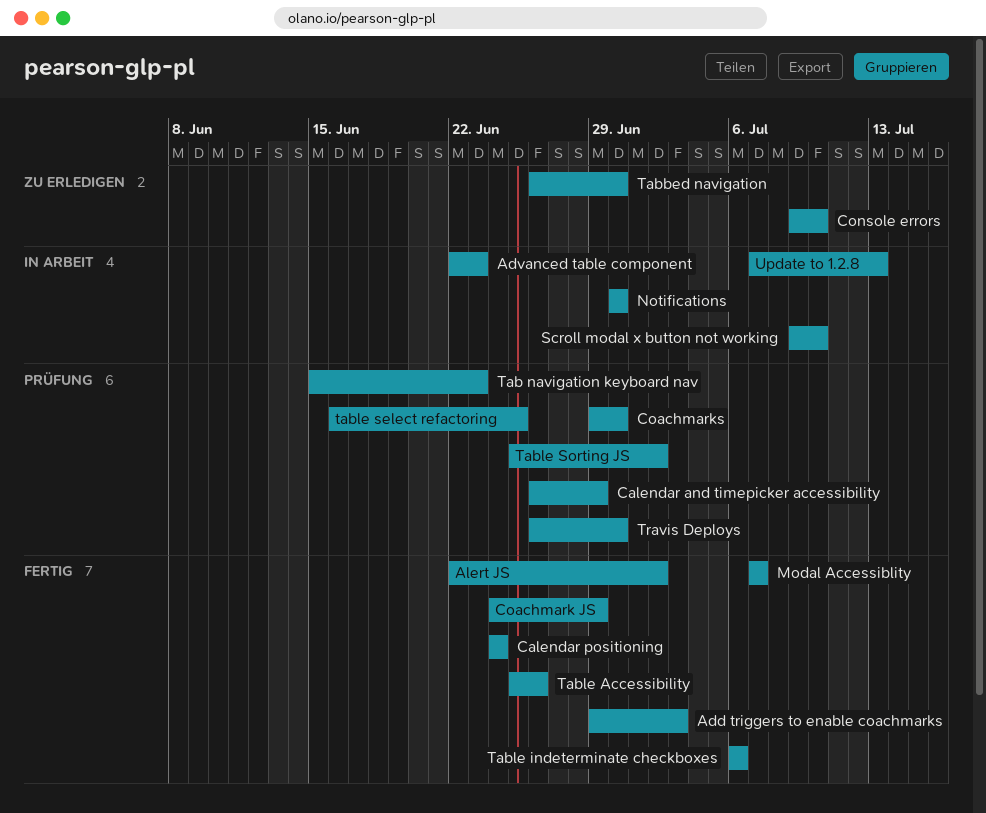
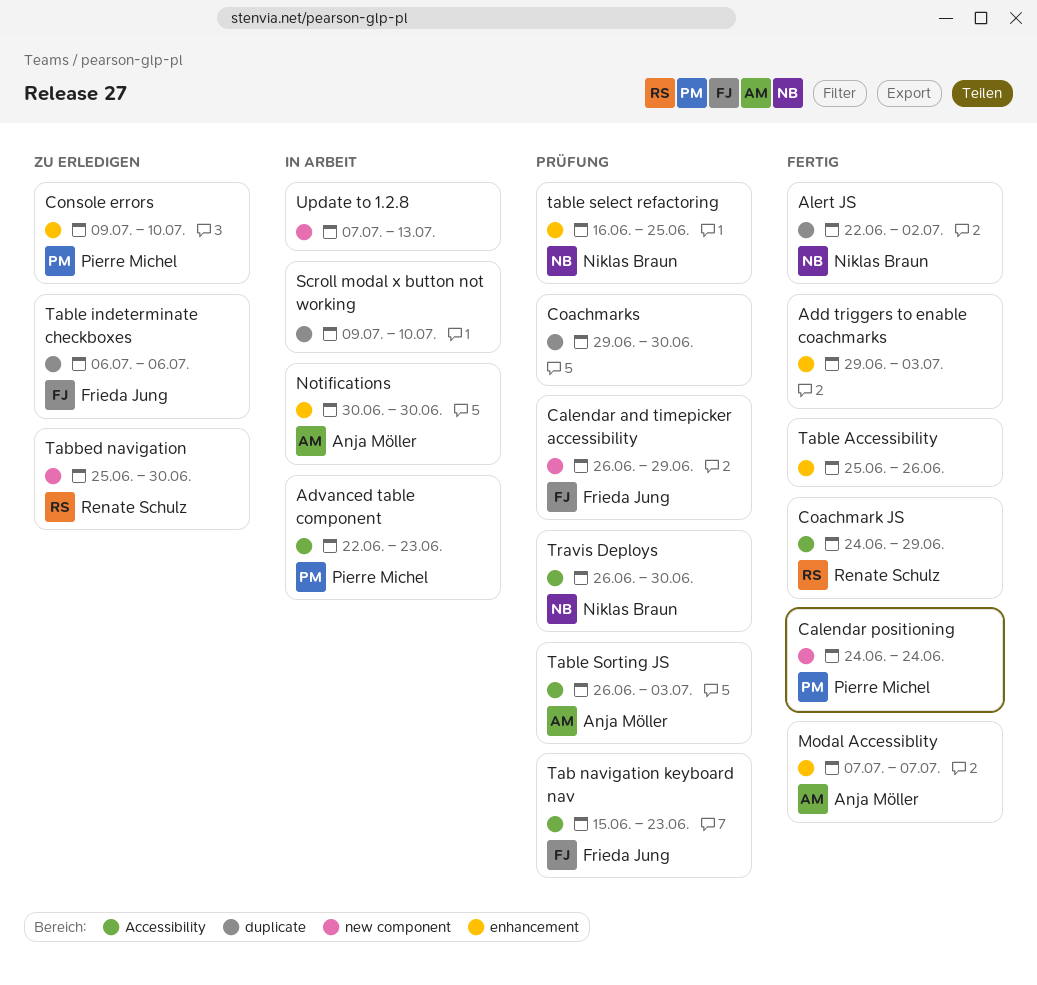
Tabbed navigation, start: Jun 26 -> Jun 25
Table indeterminate checkboxes, status: Fertig -> Zu erledigen
Table Sorting JS, start: Jun 25 -> Jun 26
Table Sorting JS, due: Jul 2 -> Jul 3

